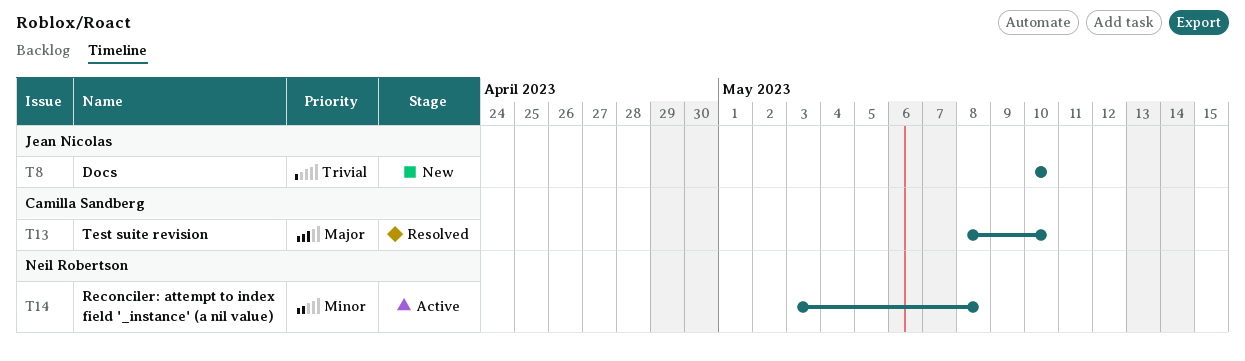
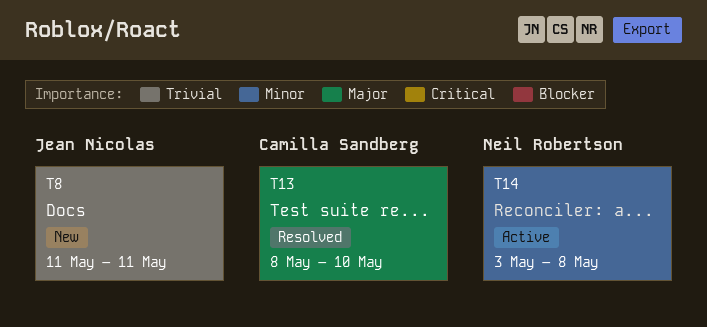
T8, start: May 10 -> May 11
T8, due: May 10 -> May 11

